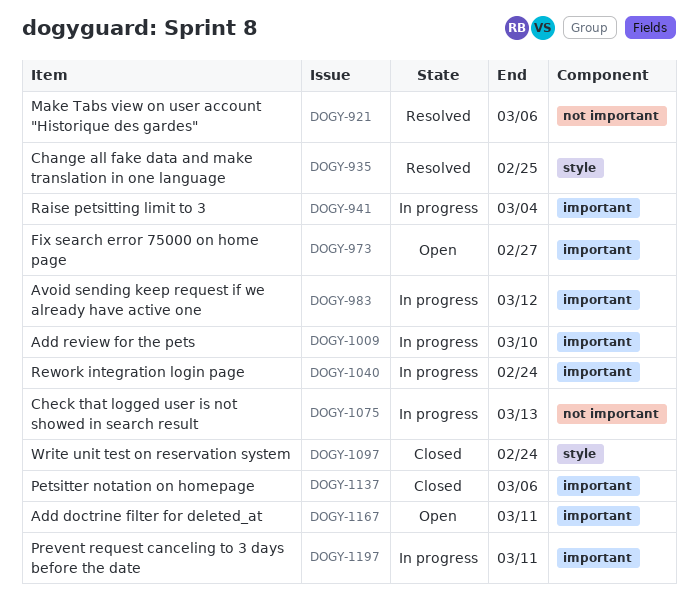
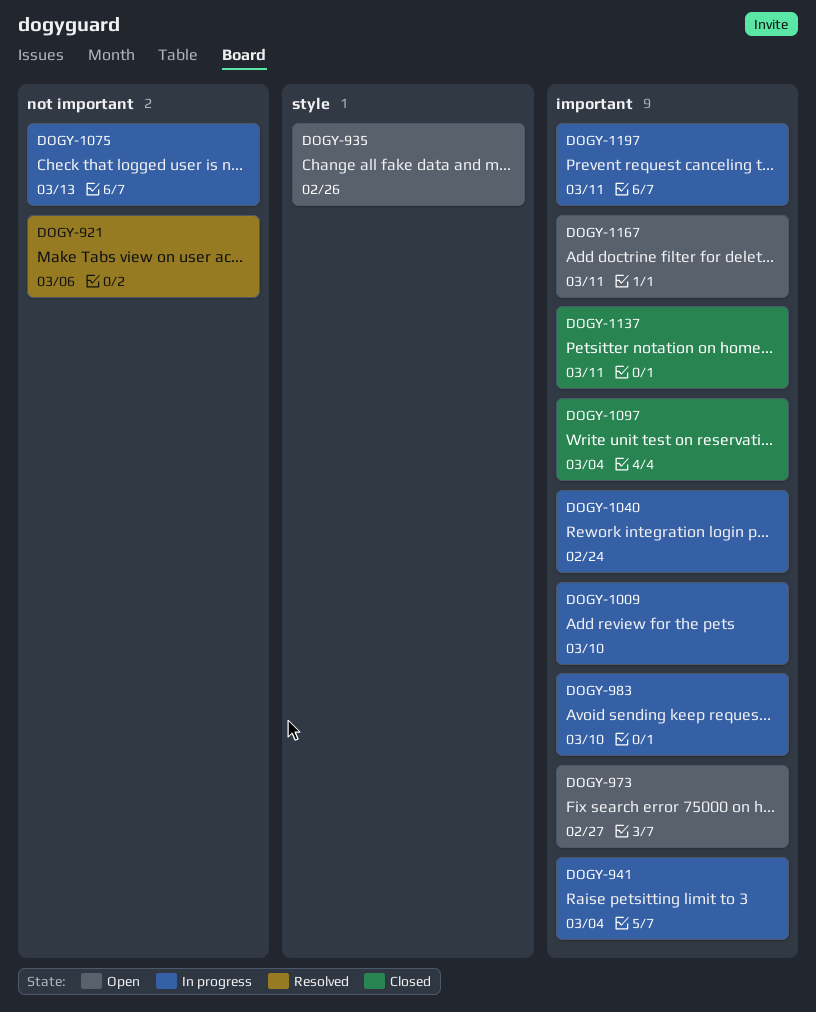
DOGY-935, status: Resolved -> Open
DOGY-935, due: Feb 25 -> Feb 26
DOGY-983, due: Mar 12 -> Mar 10
DOGY-1097, label: style -> important
DOGY-1097, due: Feb 24 -> Mar 4
DOGY-1137, due: Mar 6 -> Mar 11

